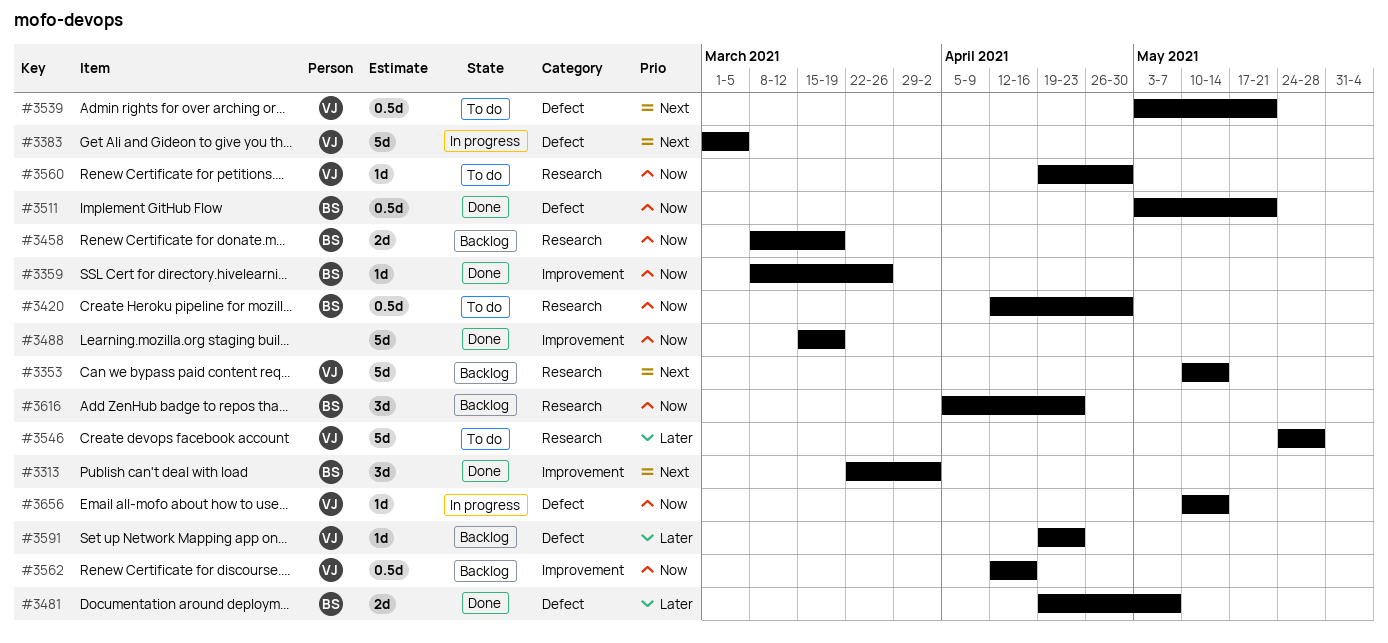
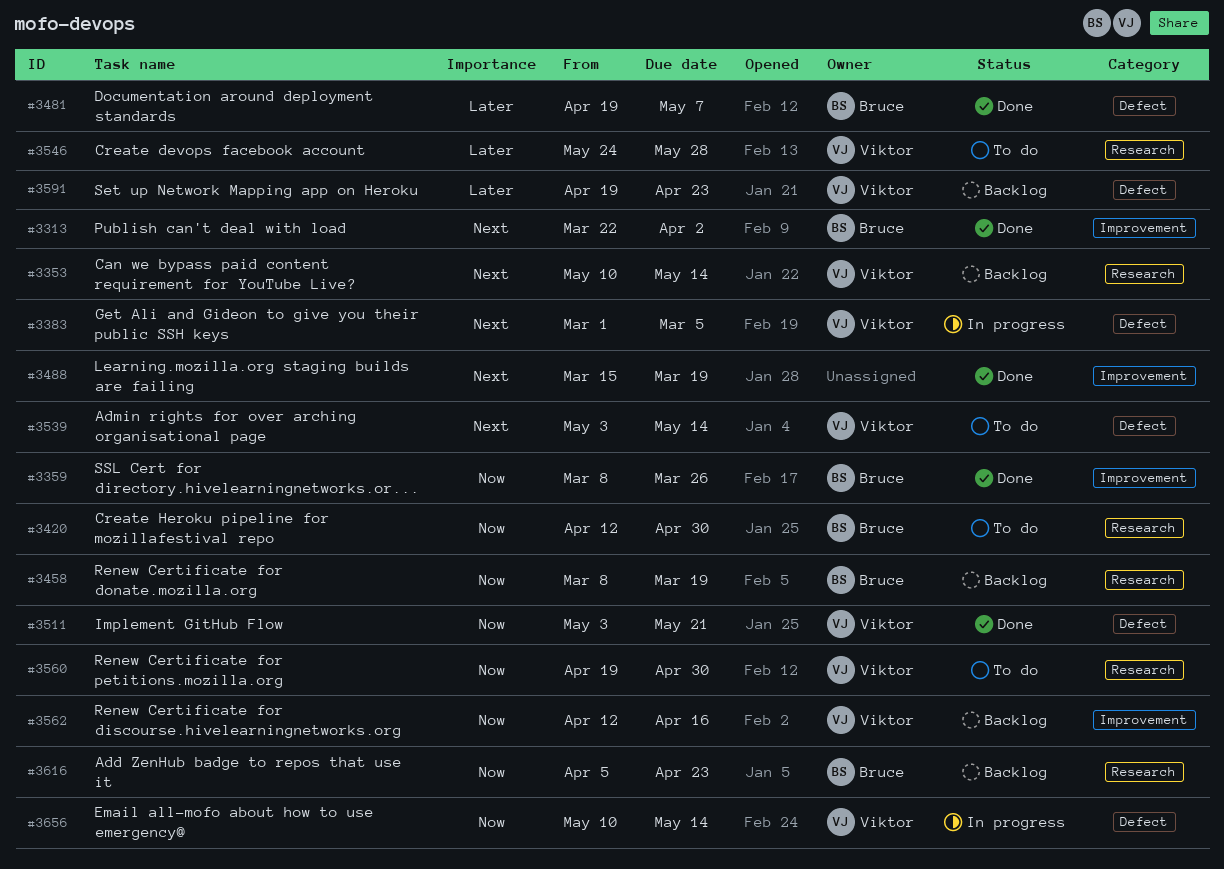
#3488, priority: Now -> Next
#3511, owner: Bruce -> Viktor
#3539, due: May 21 -> May 14

